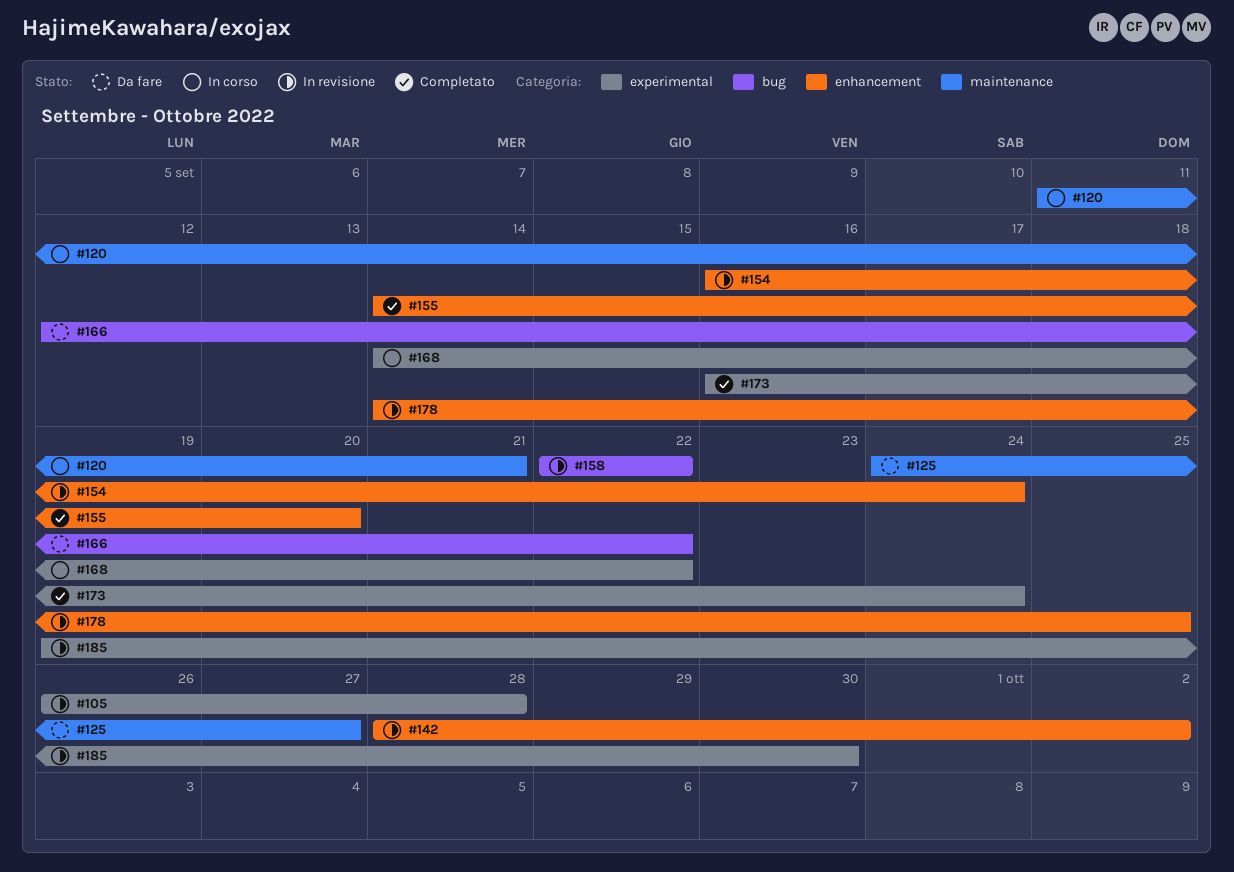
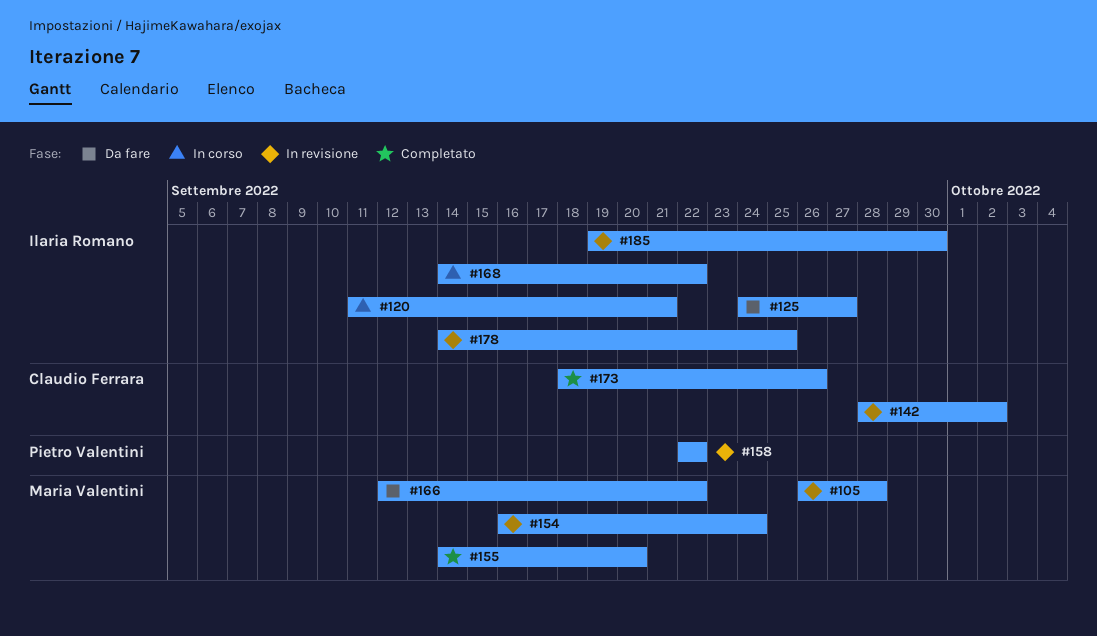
#173, start: Sep 16 -> Sep 18
#173, due: Sep 24 -> Sep 26

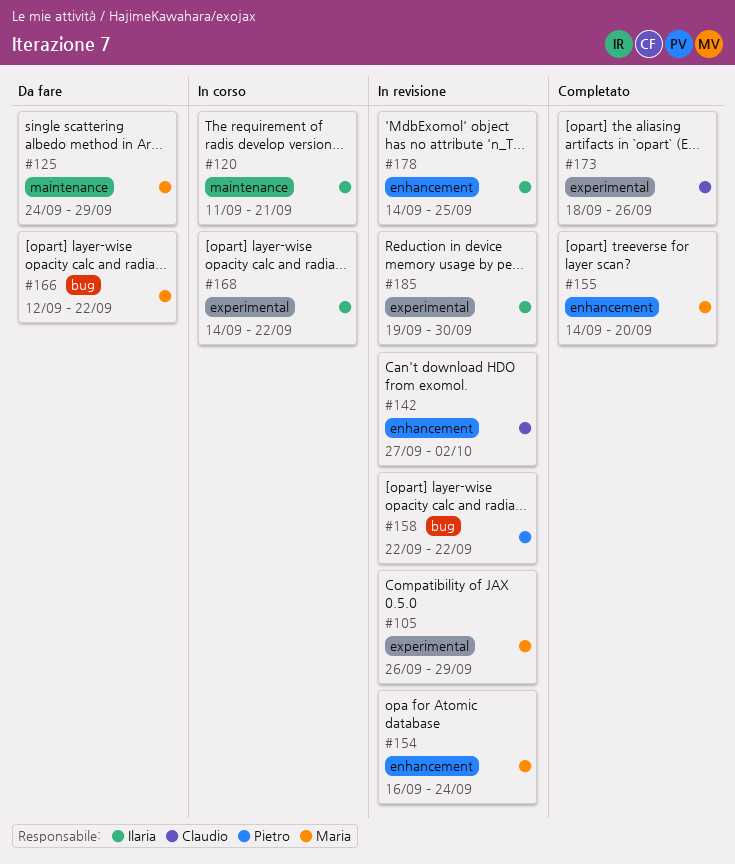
#105, due: Sep 28 -> Sep 29
#125, owner: Ilaria Romano -> Maria Valentini
#125, due: Sep 27 -> Sep 29
#142, start: Sep 28 -> Sep 27

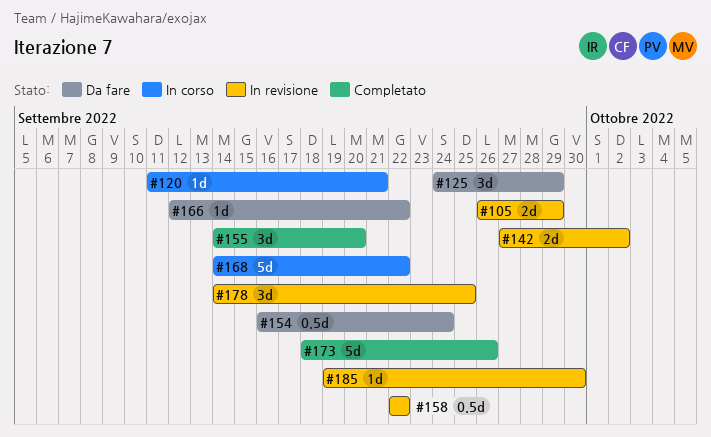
#154, status: In revisione -> Da fare

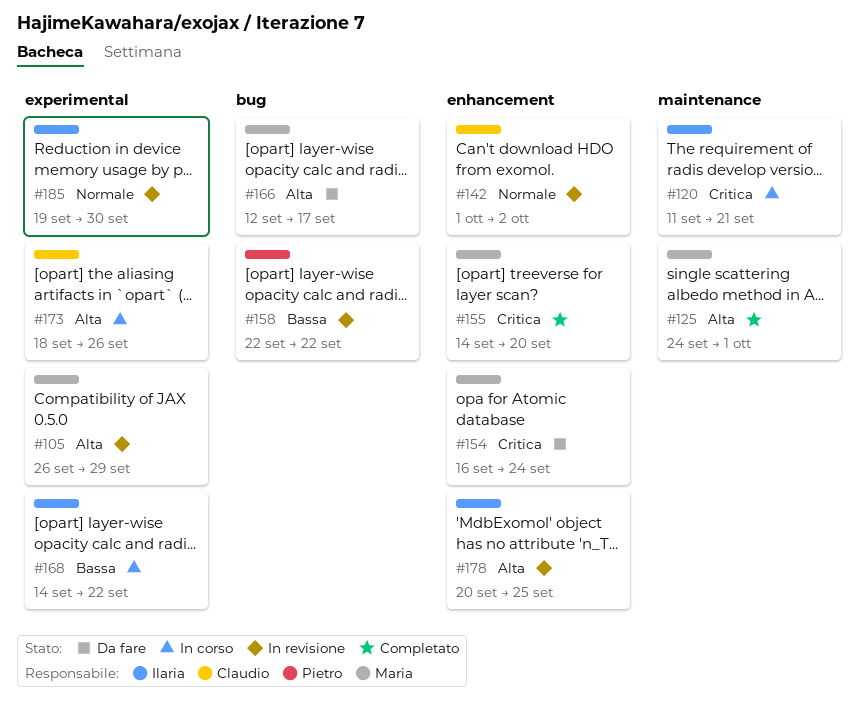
#125, status: Da fare -> Completato
#125, due: Sep 29 -> Oct 1
#142, start: Sep 27 -> Oct 1
#166, due: Sep 22 -> Sep 17
#173, status: Completato -> In corso
#178, start: Sep 14 -> Sep 20

